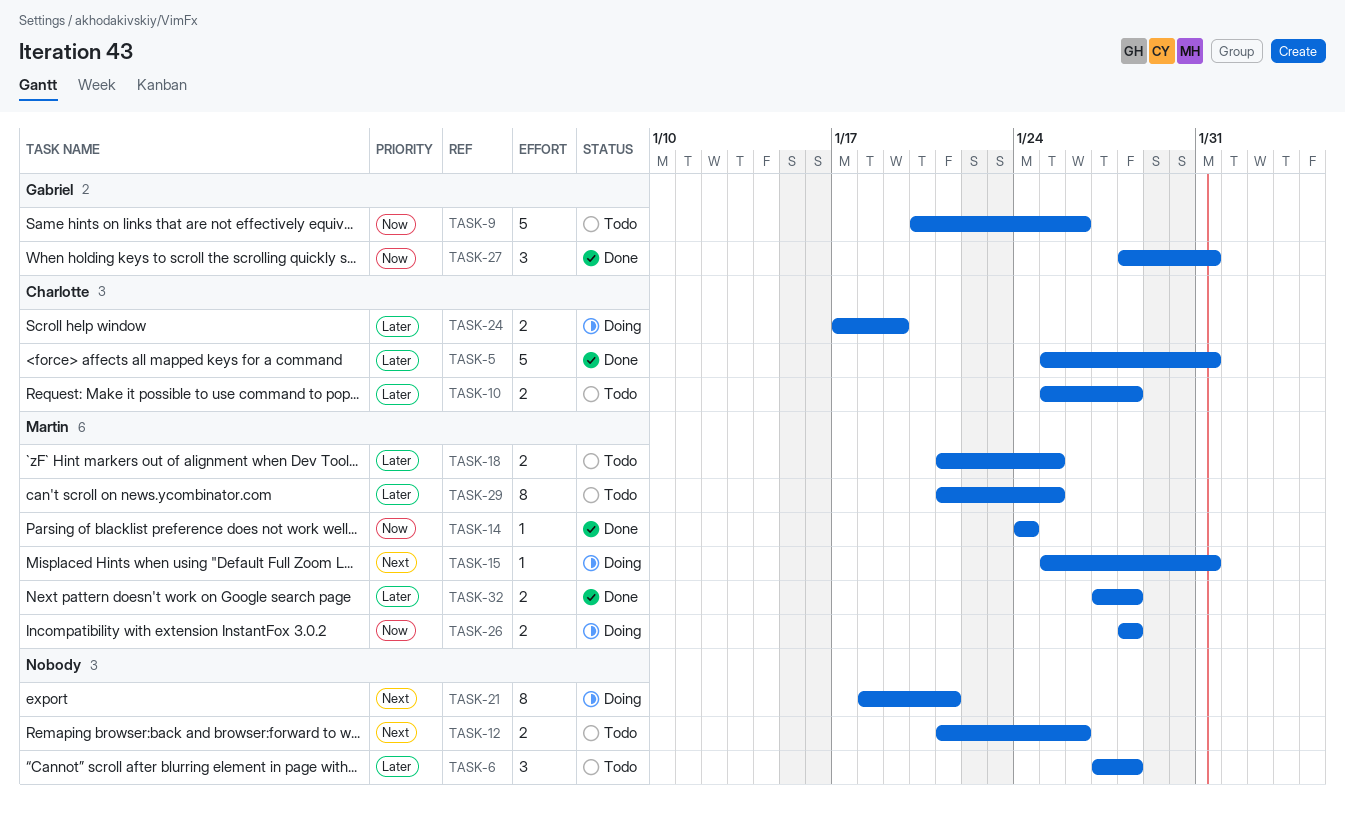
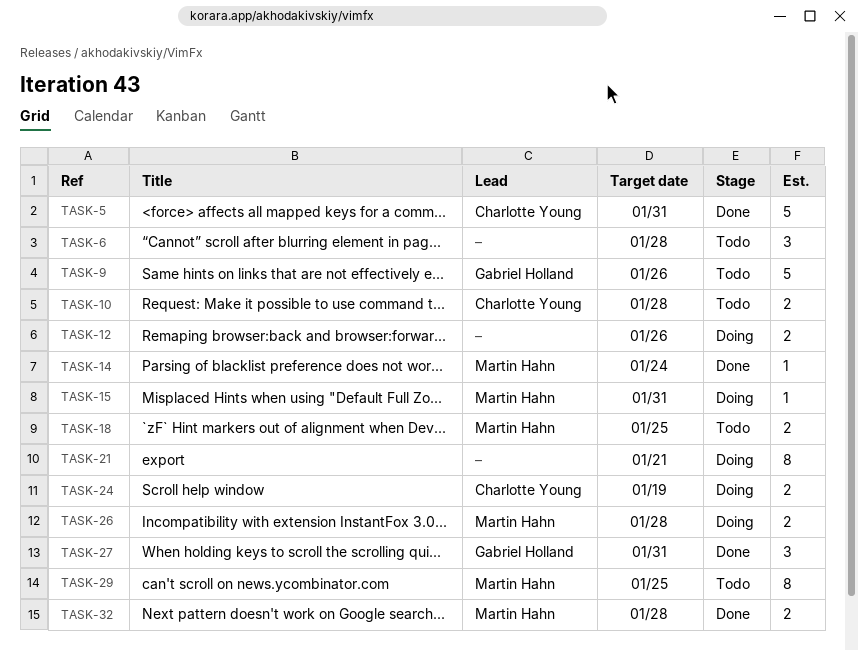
TASK-12, status: Todo -> Doing

